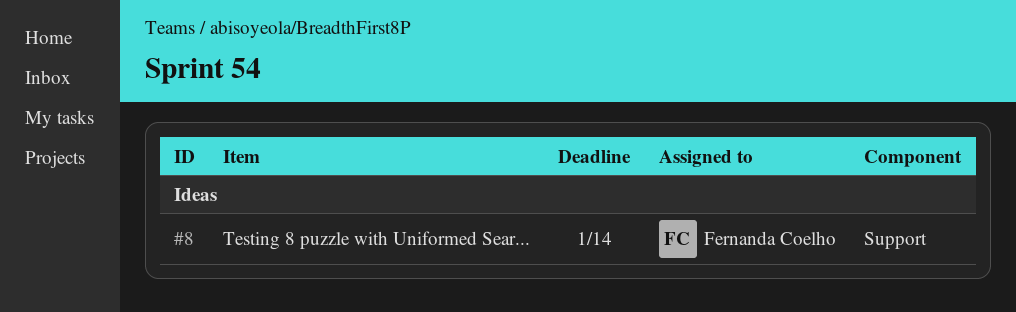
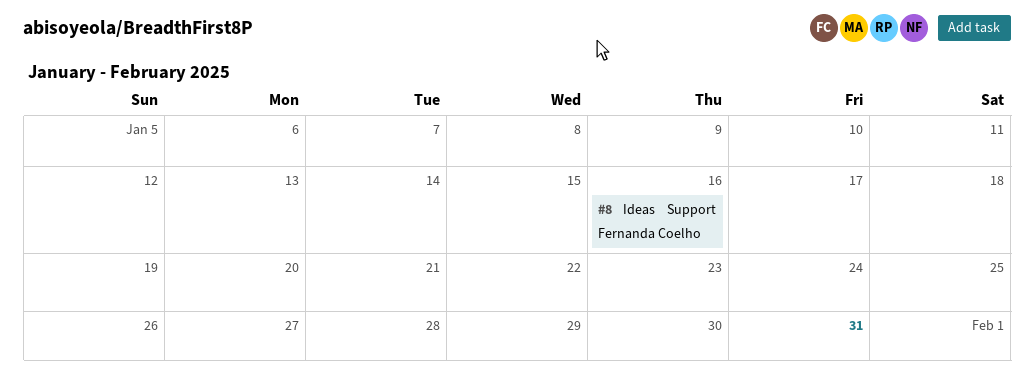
#8, due: Jan 14 -> Jan 16

